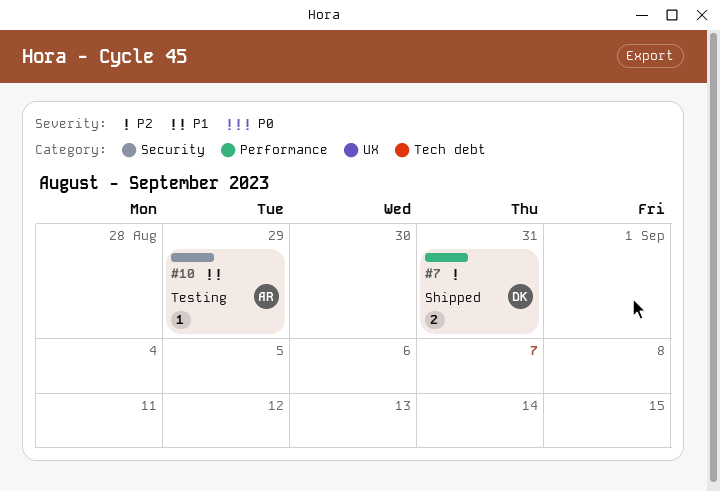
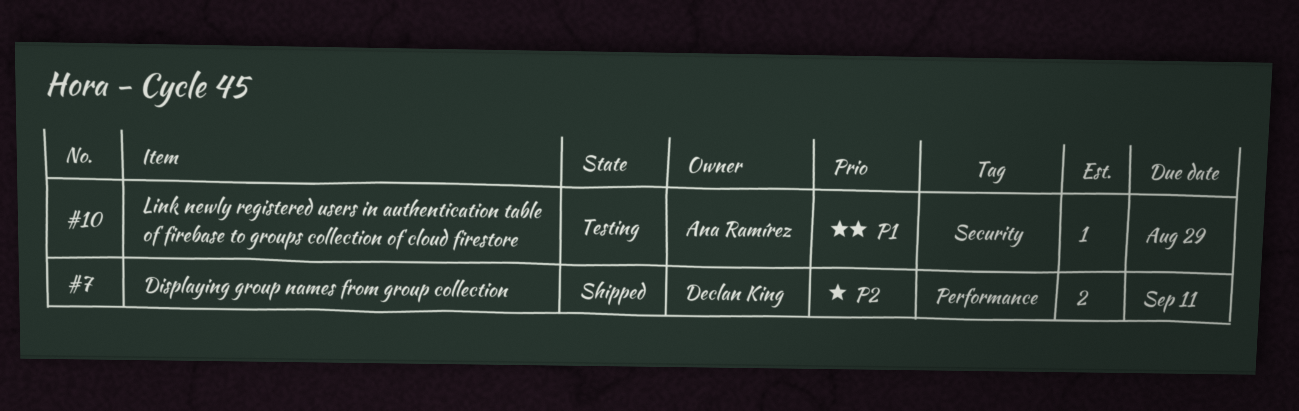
#7, due: Aug 31 -> Sep 11

